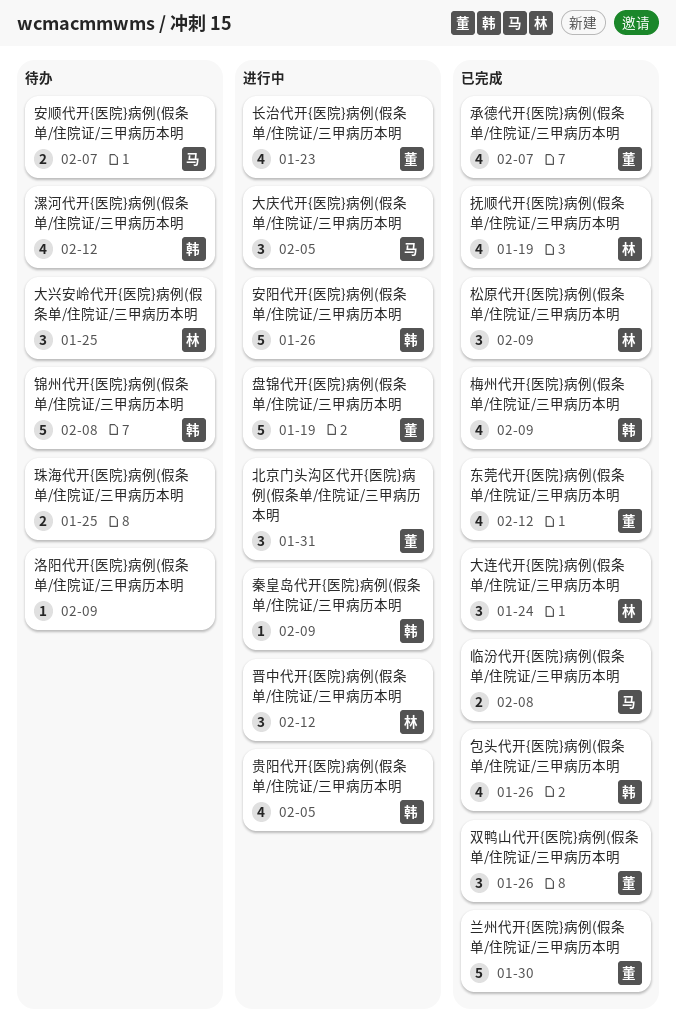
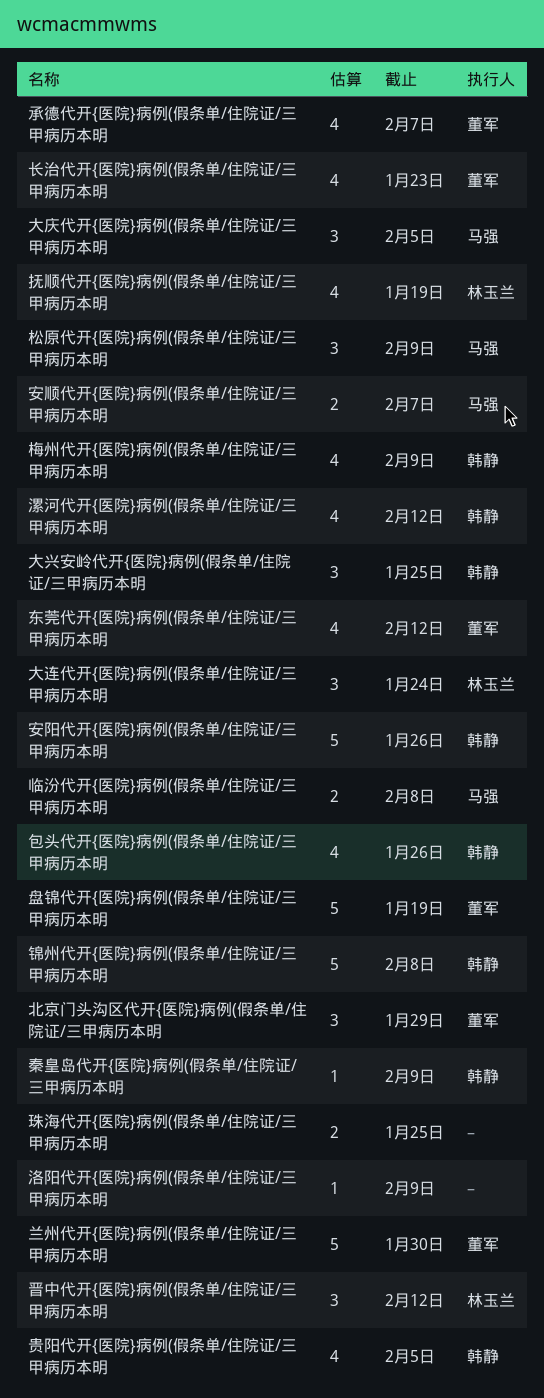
北京门头沟区代开{医院}病例(假条单/住院证/三甲病历本明, due: Jan 31 -> Jan 29
双鸭山代开{医院}病例(假条单/住院证/三甲病历本明: present -> none
大兴安岭代开{医院}病例(假条单/住院证/三甲病历本明, owner: 林玉兰 -> 韩静
松原代开{医院}病例(假条单/住院证/三甲病历本明, owner: 林玉兰 -> 马强

